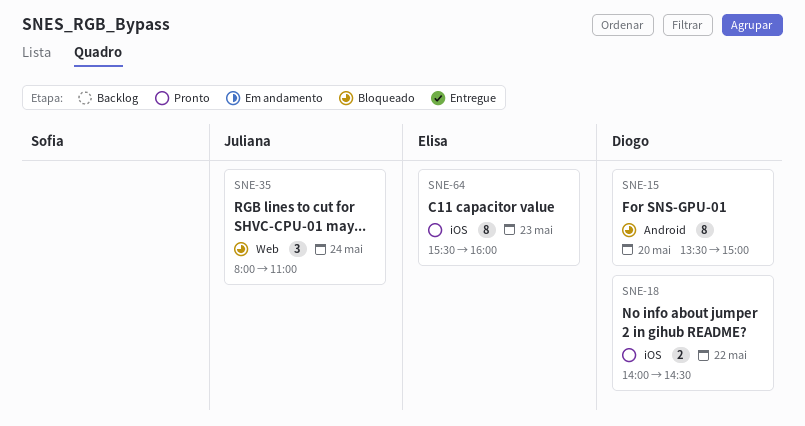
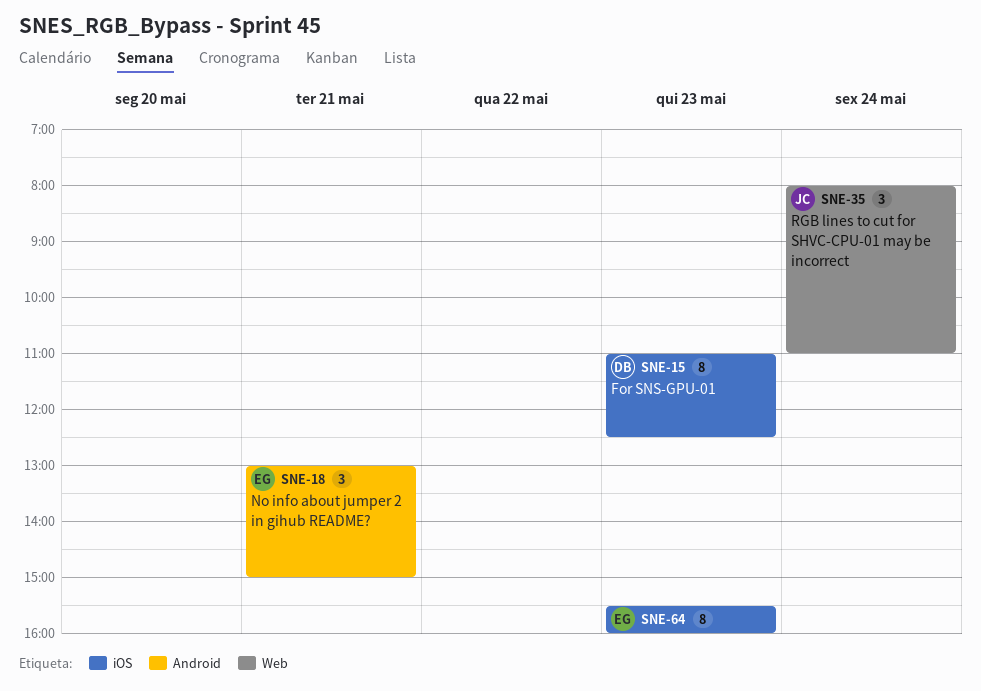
SNE-15, label: Android -> iOS
SNE-15, day: May 20 -> May 23
SNE-15, begins: 13:30 -> 11:00
SNE-15, ends: 15:00 -> 12:30
SNE-18, owner: Diogo -> Elisa
SNE-18, label: iOS -> Android
SNE-18, estimate: 2 -> 3
SNE-18, day: May 22 -> May 21
SNE-18, begins: 14:00 -> 13:00
SNE-18, ends: 14:30 -> 15:00

